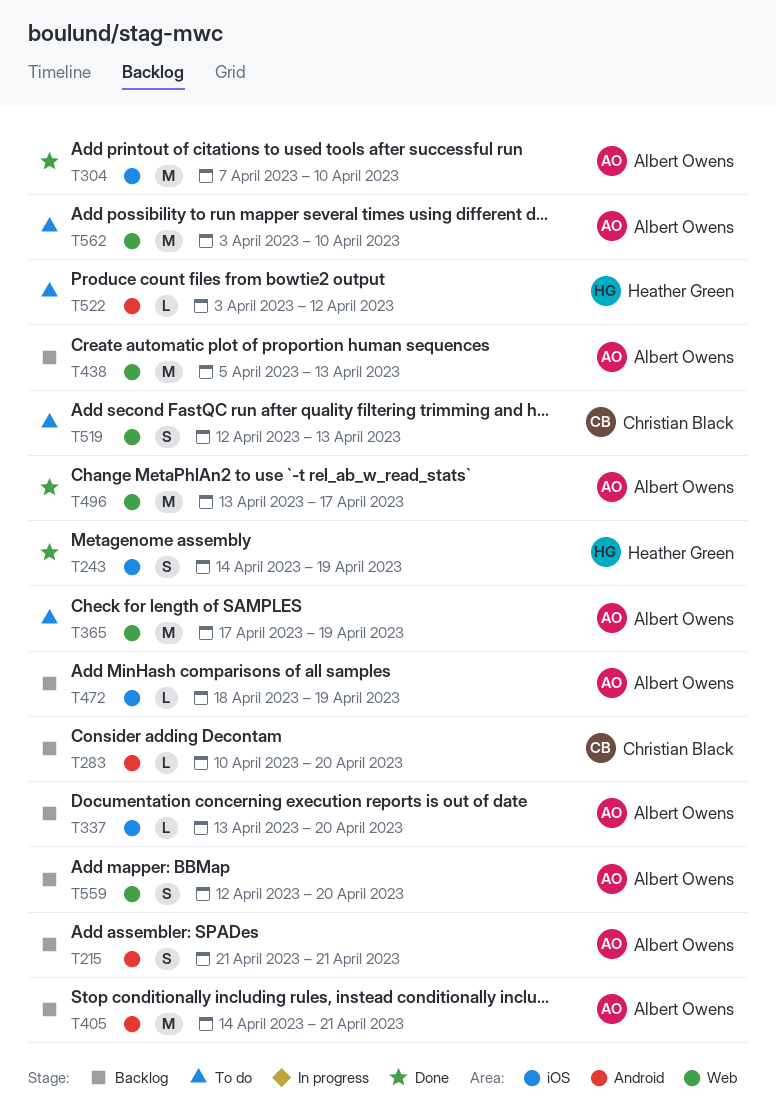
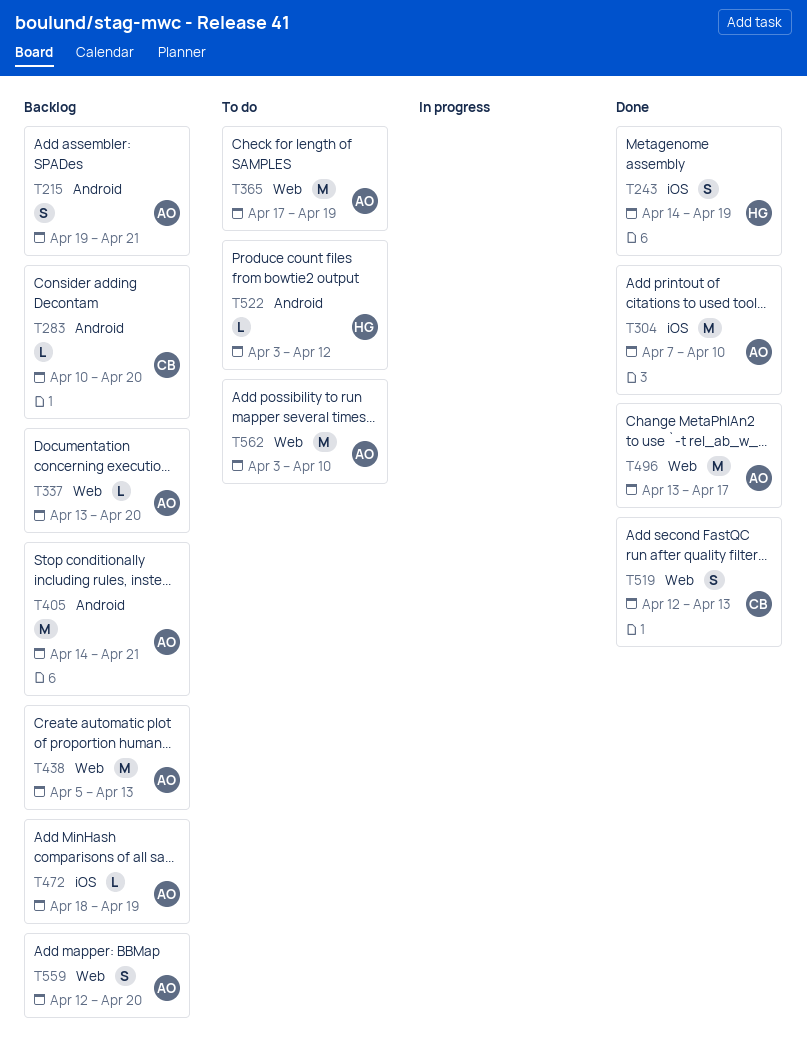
T215, start: Apr 21 -> Apr 19
T337, label: iOS -> Web
T519, status: To do -> Done

